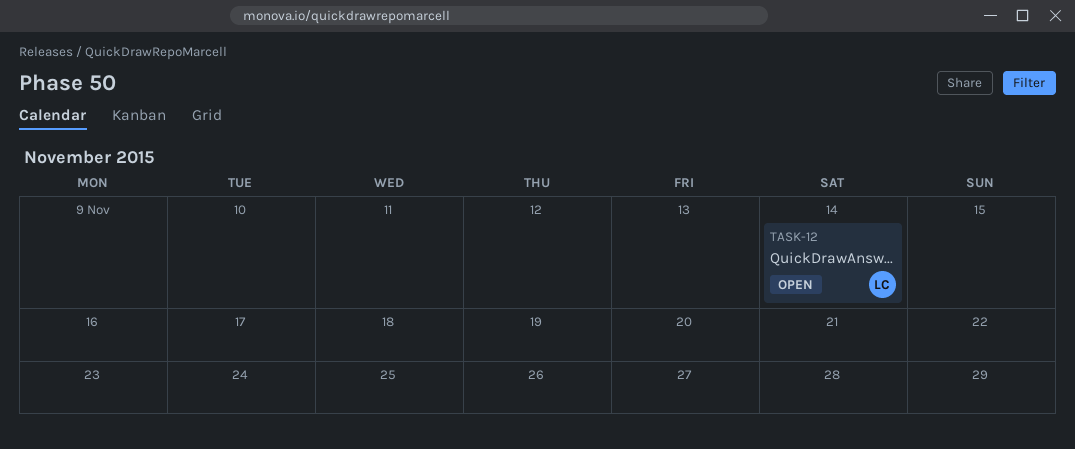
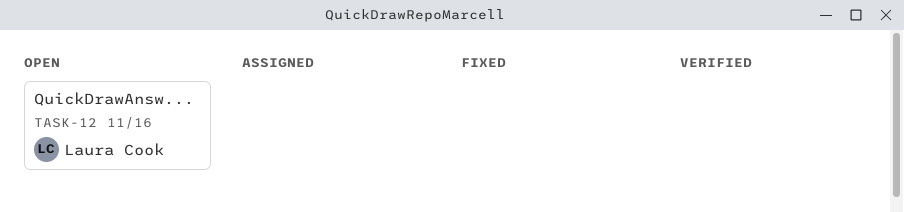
TASK-12, due: Nov 14 -> Nov 16

